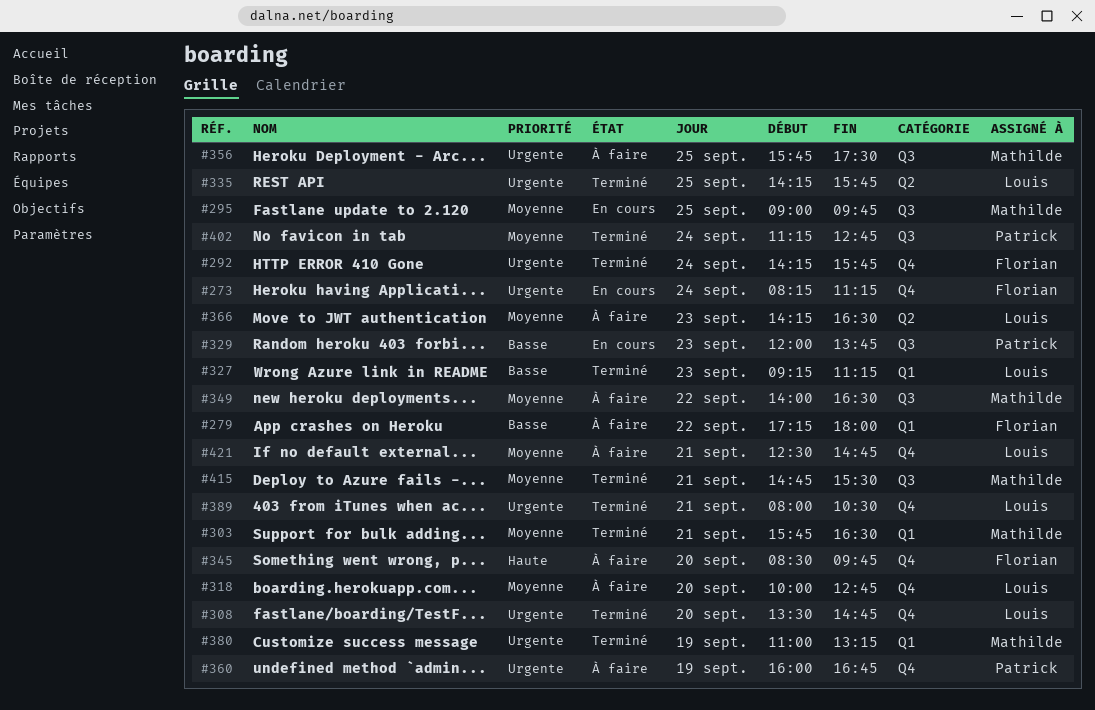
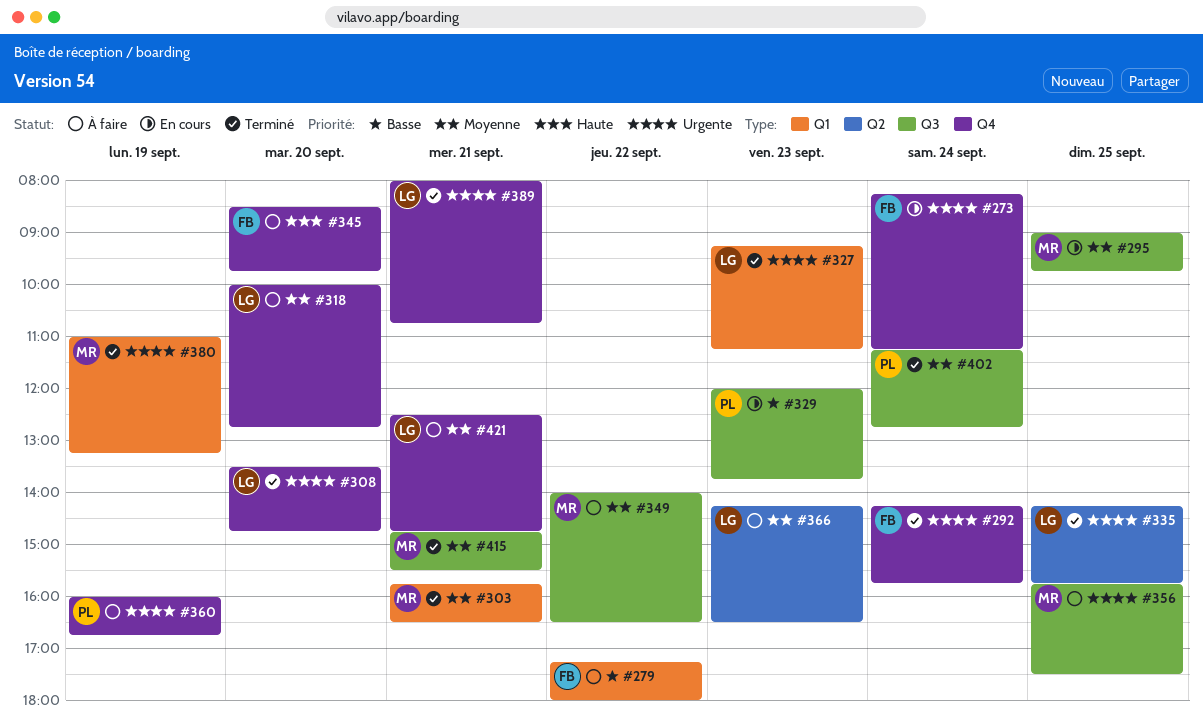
#327, priority: Basse -> Urgente
#389, ends: 10:30 -> 10:45

